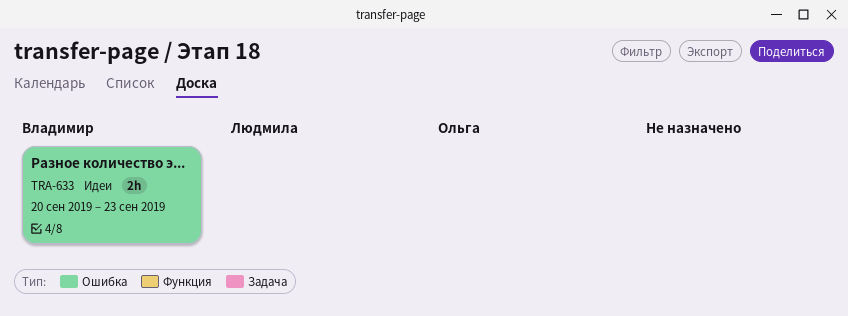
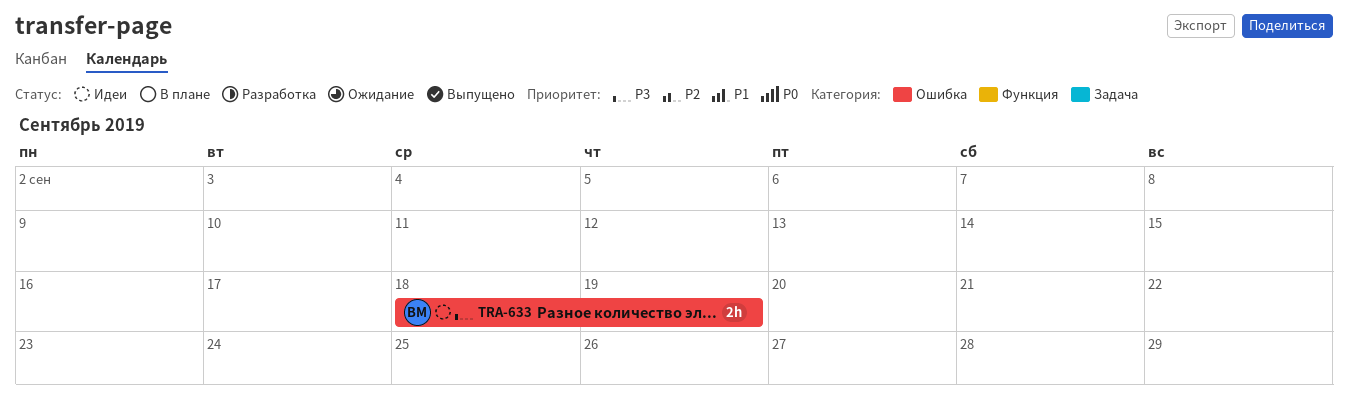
TRA-633, start: Sep 20 -> Sep 18
TRA-633, due: Sep 23 -> Sep 19

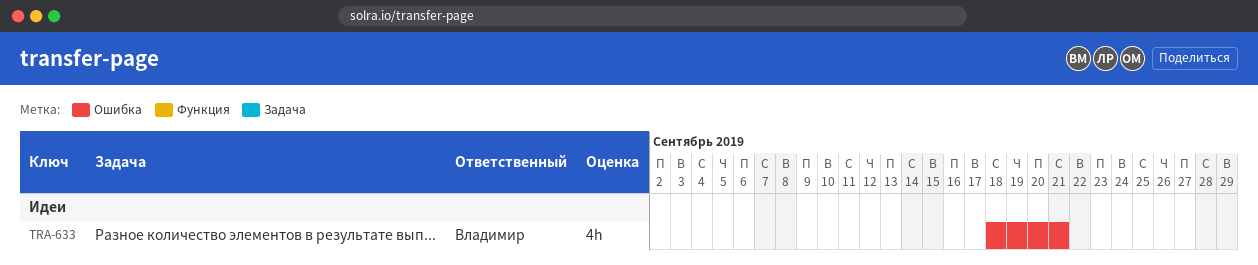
TRA-633, estimate: 2h -> 4h
TRA-633, due: Sep 19 -> Sep 21

